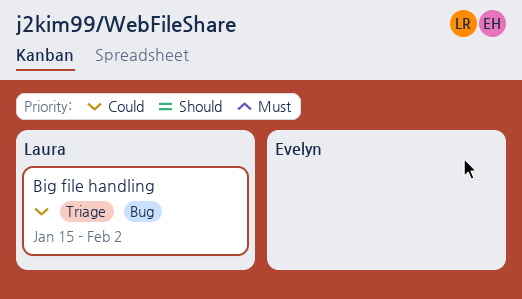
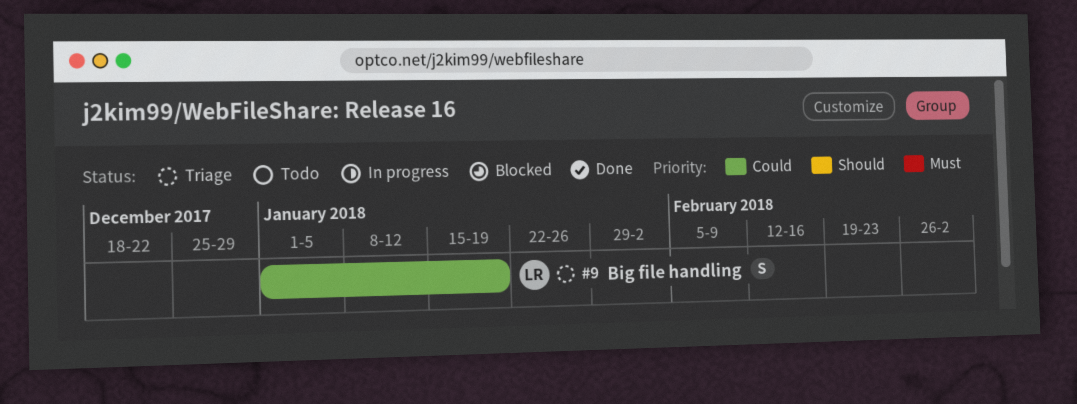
Big file handling, start: Jan 15 -> Jan 1
Big file handling, due: Feb 2 -> Jan 19

